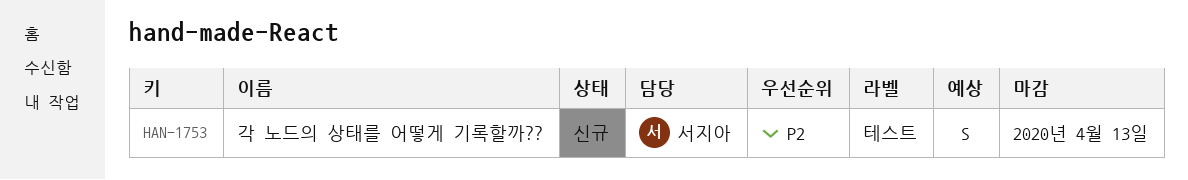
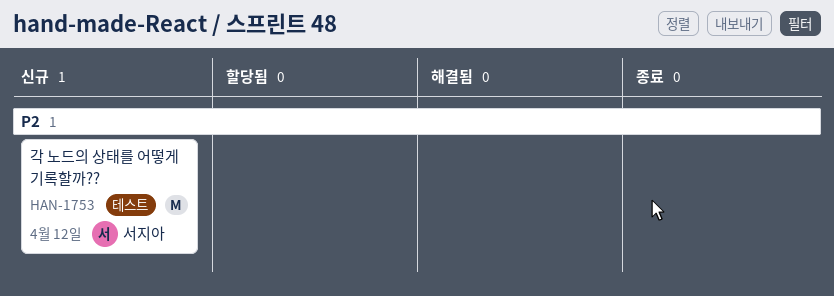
HAN-1753, estimate: S -> M
HAN-1753, due: Apr 13 -> Apr 12

